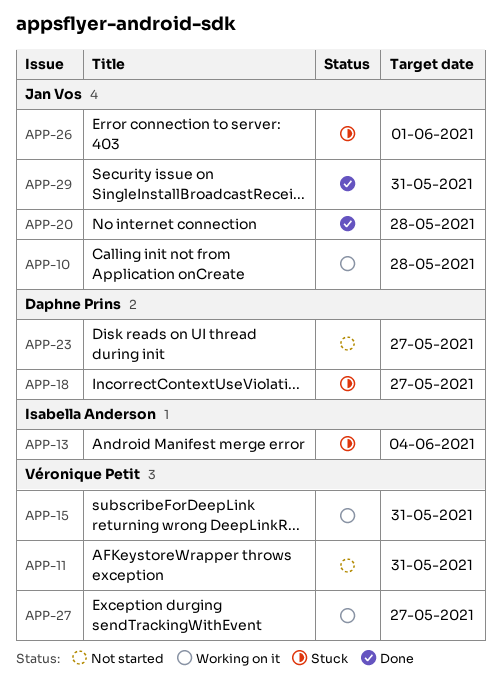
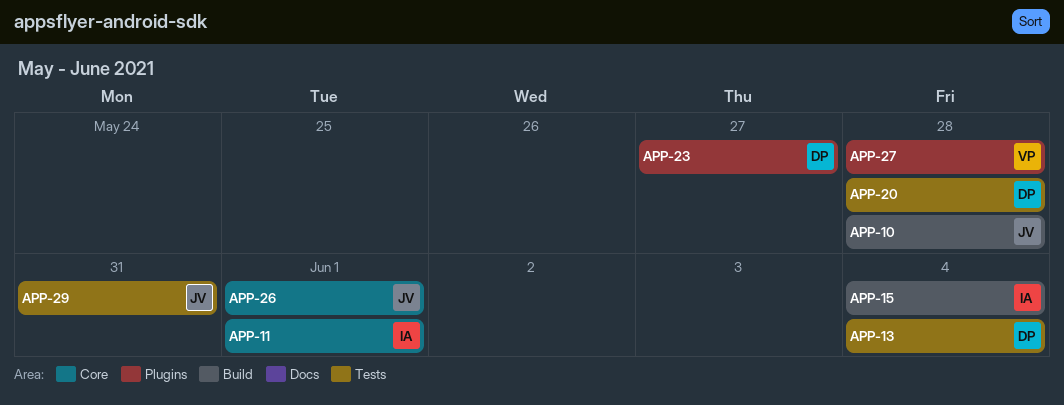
APP-11, owner: Véronique Petit -> Isabella Anderson
APP-11, due: May 31 -> Jun 1
APP-13, owner: Isabella Anderson -> Daphne Prins
APP-15, owner: Véronique Petit -> Isabella Anderson
APP-15, due: May 31 -> Jun 4
APP-18: present -> none
APP-20, owner: Jan Vos -> Daphne Prins
APP-27, due: May 27 -> May 28

